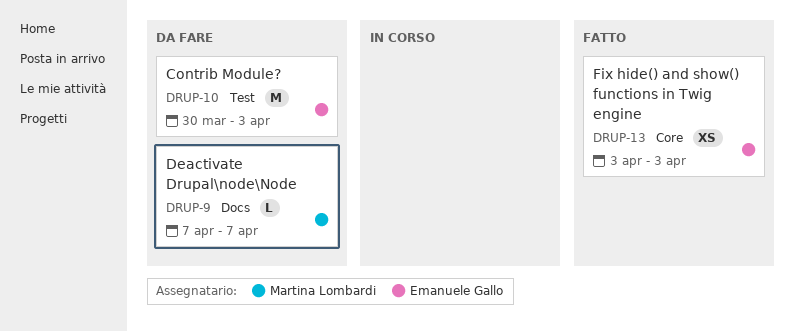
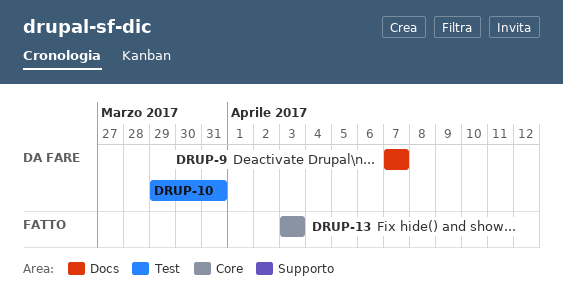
DRUP-10, start: Mar 30 -> Mar 29
DRUP-10, due: Apr 3 -> Mar 31

